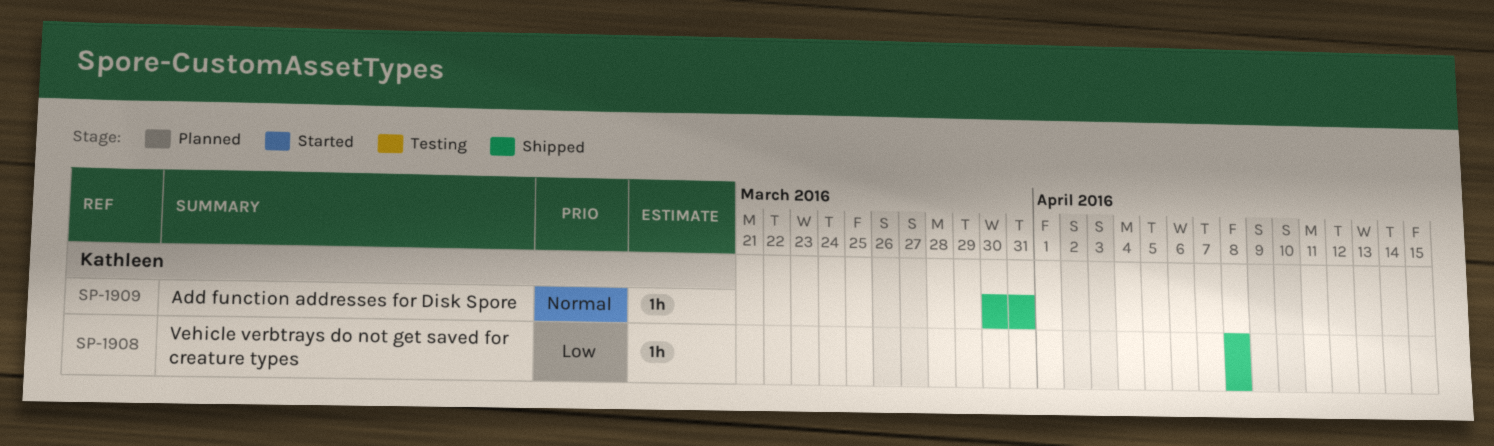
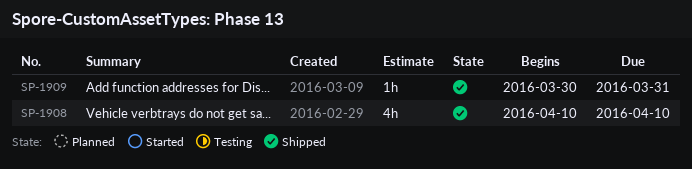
SP-1908, estimate: 1h -> 4h
SP-1908, start: Apr 8 -> Apr 10
SP-1908, due: Apr 8 -> Apr 10

